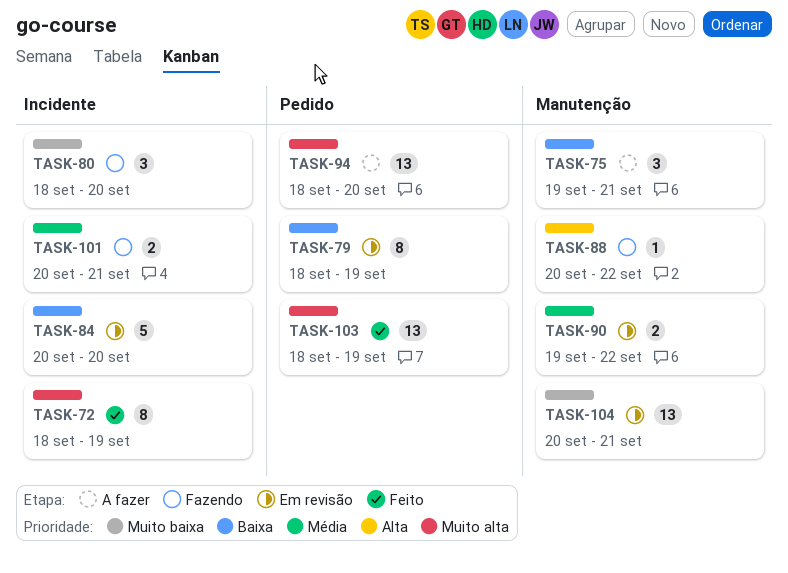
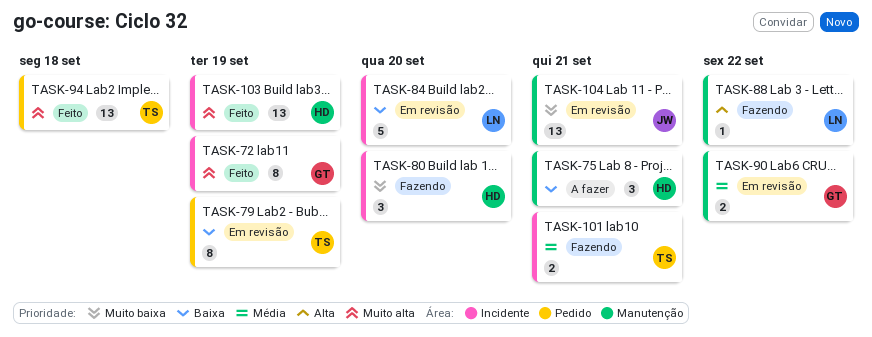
TASK-94, status: A fazer -> Feito
TASK-94, due: Sep 20 -> Sep 18
TASK-103, label: Pedido -> Incidente

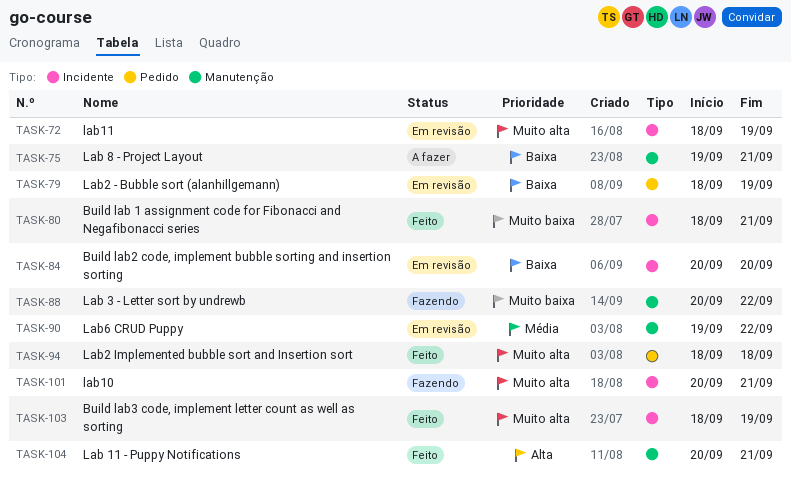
TASK-72, status: Feito -> Em revisão
TASK-80, status: Fazendo -> Feito
TASK-80, due: Sep 20 -> Sep 21
TASK-88, priority: Alta -> Muito baixa
TASK-101, priority: Média -> Muito alta
TASK-104, status: Em revisão -> Feito
TASK-104, priority: Muito baixa -> Alta

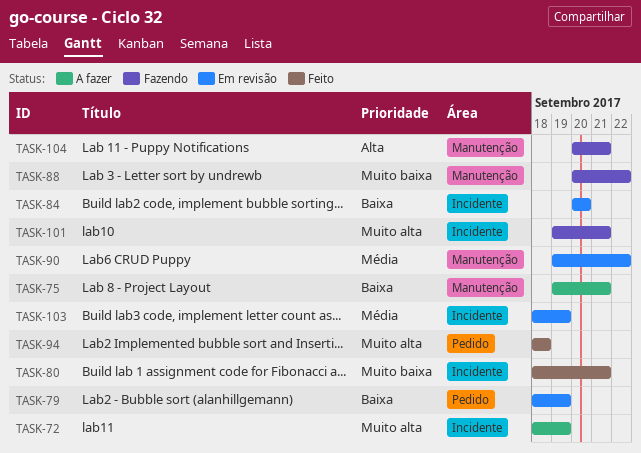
TASK-72, status: Em revisão -> A fazer
TASK-101, start: Sep 20 -> Sep 19
TASK-103, status: Feito -> Em revisão
TASK-103, priority: Muito alta -> Média
TASK-104, status: Feito -> Fazendo

